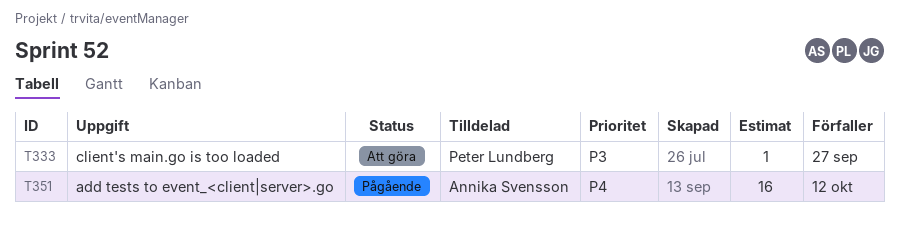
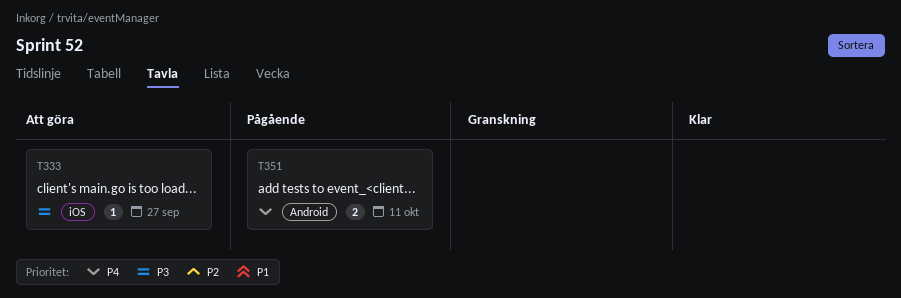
T351, estimate: 16 -> 2
T351, due: Oct 12 -> Oct 11

